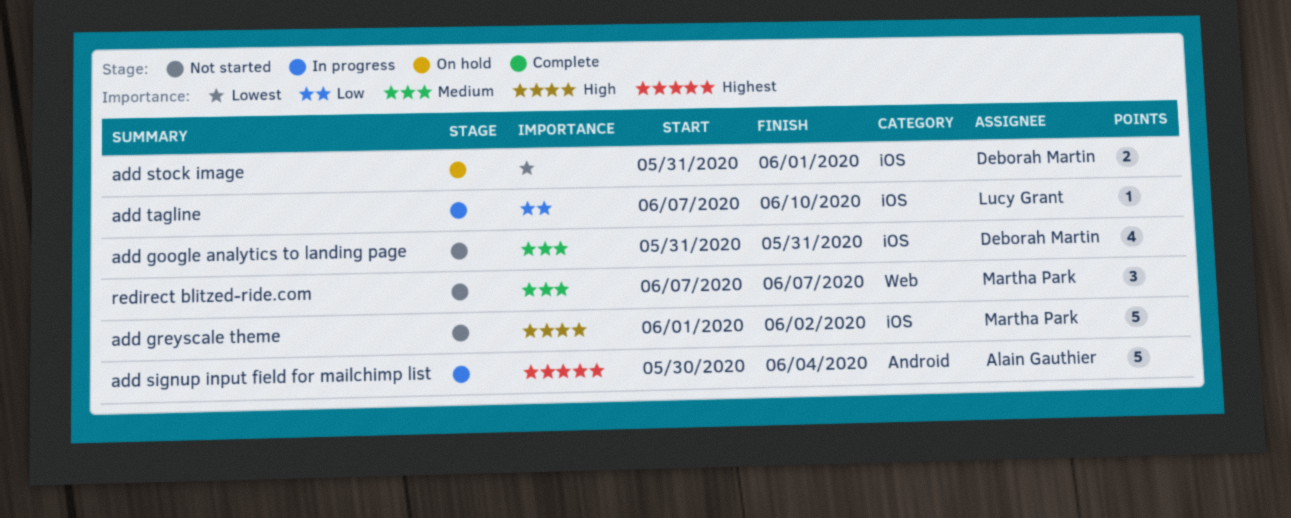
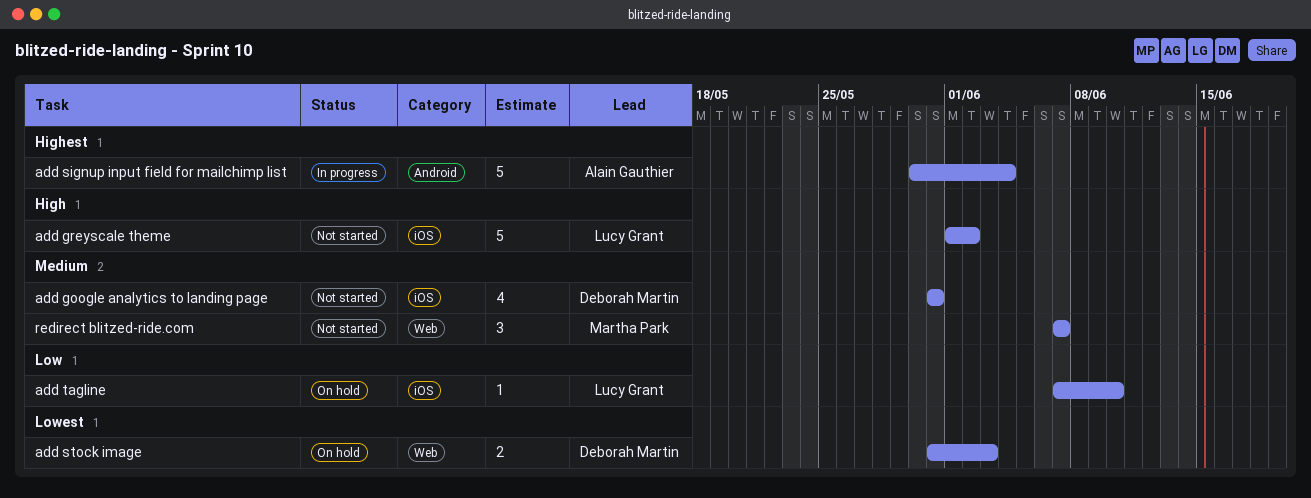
add greyscale theme, owner: Martha Park -> Lucy Grant
add stock image, label: iOS -> Web
add stock image, due: Jun 1 -> Jun 3
add tagline, status: In progress -> On hold

